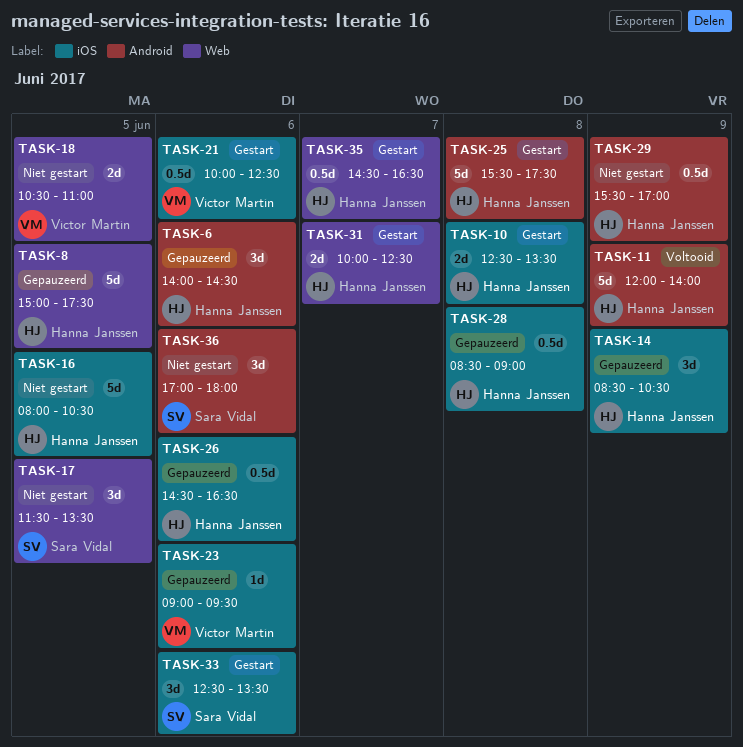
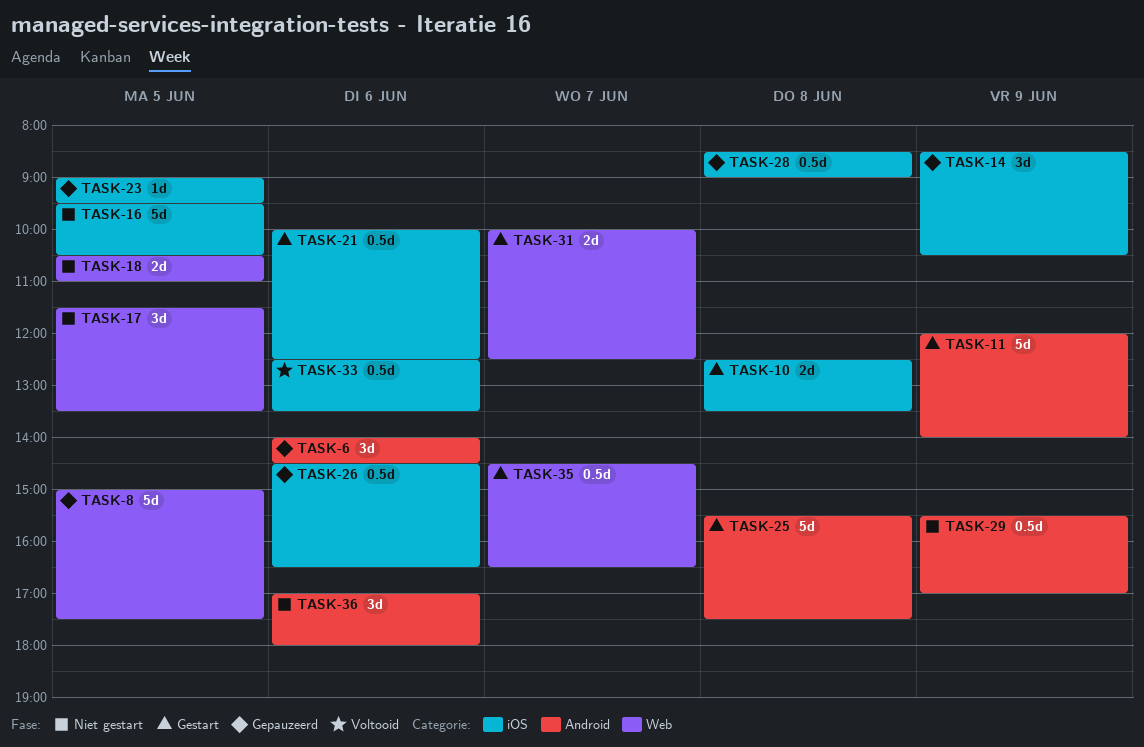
TASK-11, status: Voltooid -> Gestart
TASK-16, begins: 08:00 -> 09:30
TASK-23, day: Jun 6 -> Jun 5
TASK-33, status: Gestart -> Voltooid
TASK-33, estimate: 3d -> 0.5d

